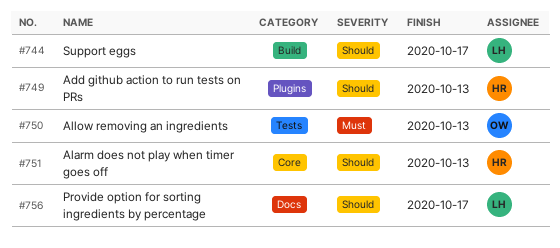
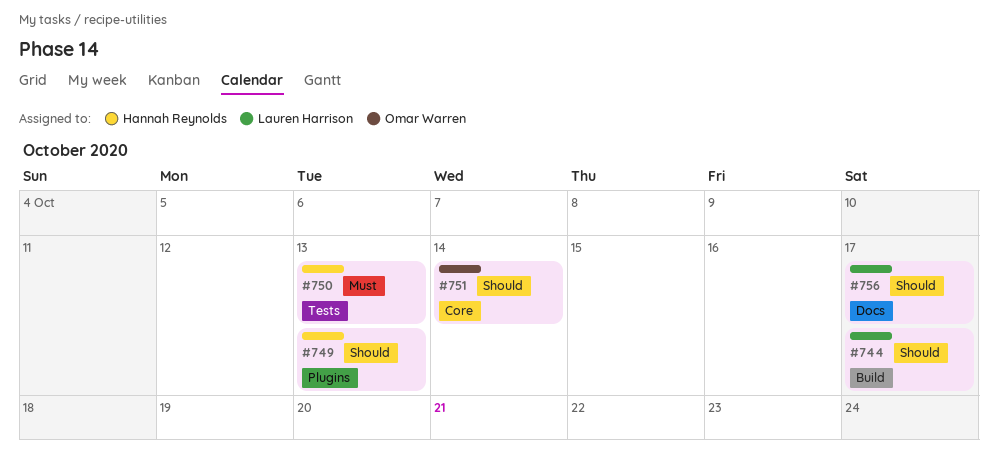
#750, owner: Omar Warren -> Hannah Reynolds
#751, owner: Hannah Reynolds -> Omar Warren
#751, due: Oct 13 -> Oct 14

